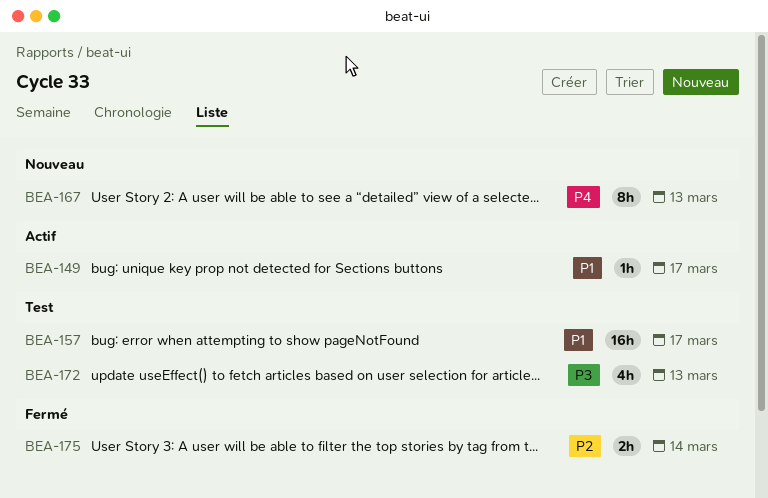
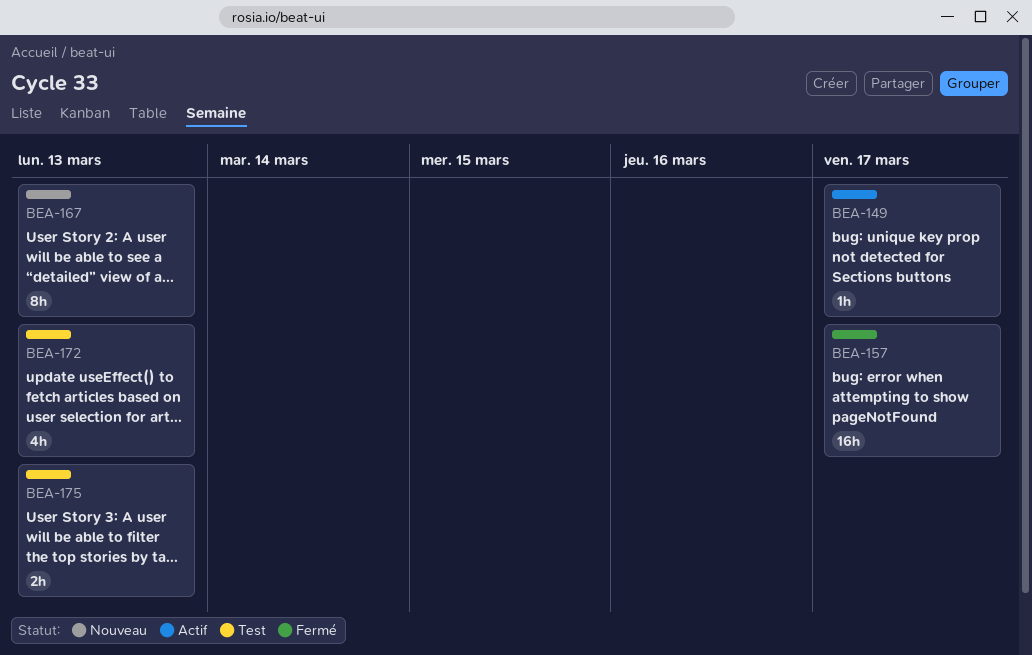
BEA-157, status: Test -> Fermé
BEA-175, status: Fermé -> Test
BEA-175, due: Mar 14 -> Mar 13

